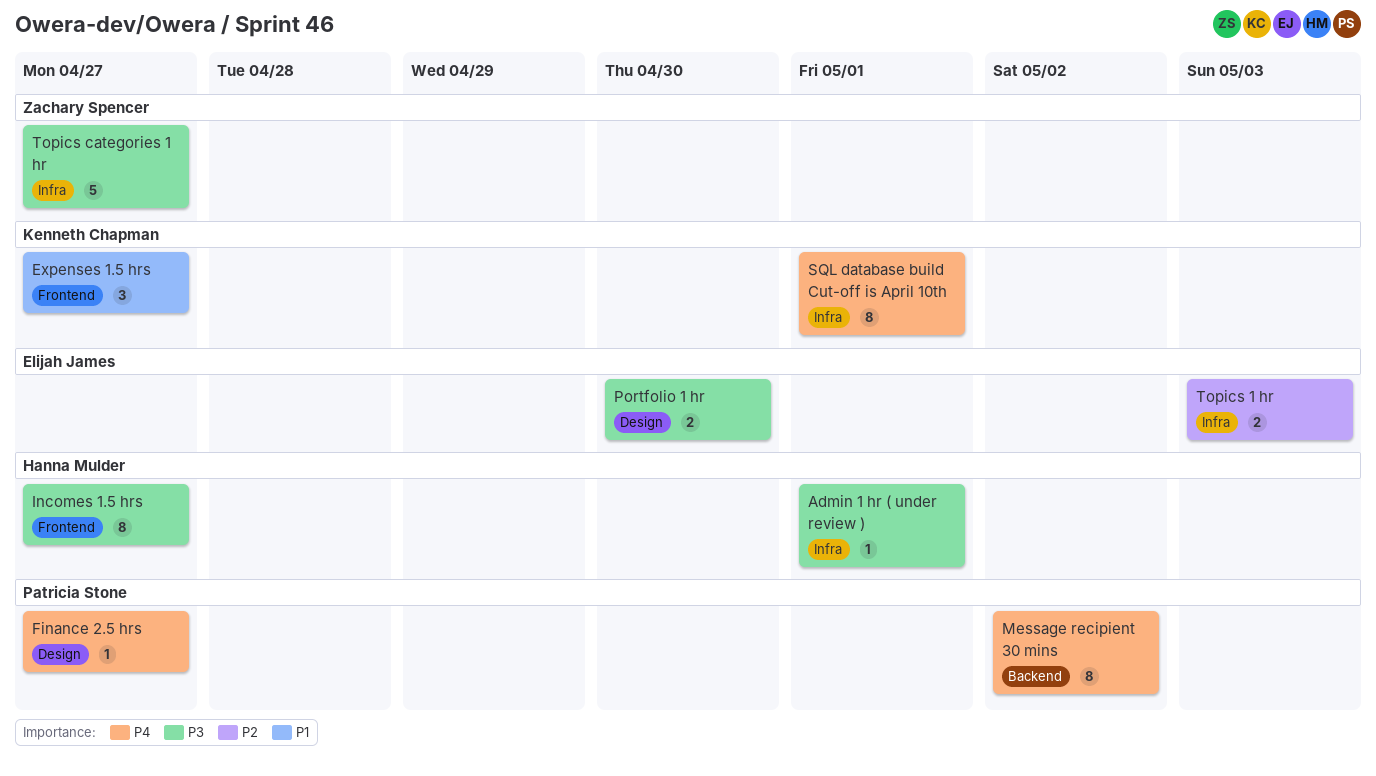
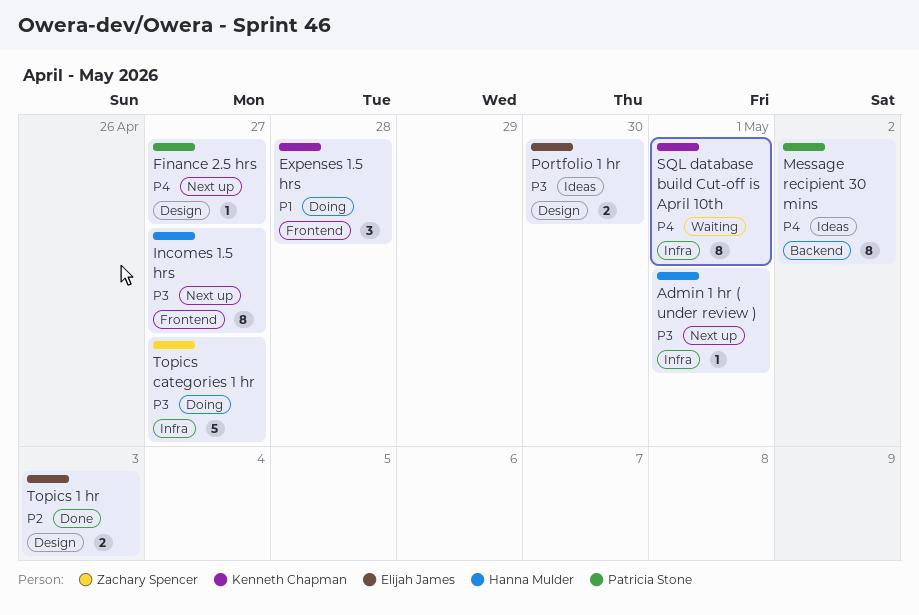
Expenses 1.5 hrs, due: Apr 27 -> Apr 28
Topics 1 hr, label: Infra -> Design

